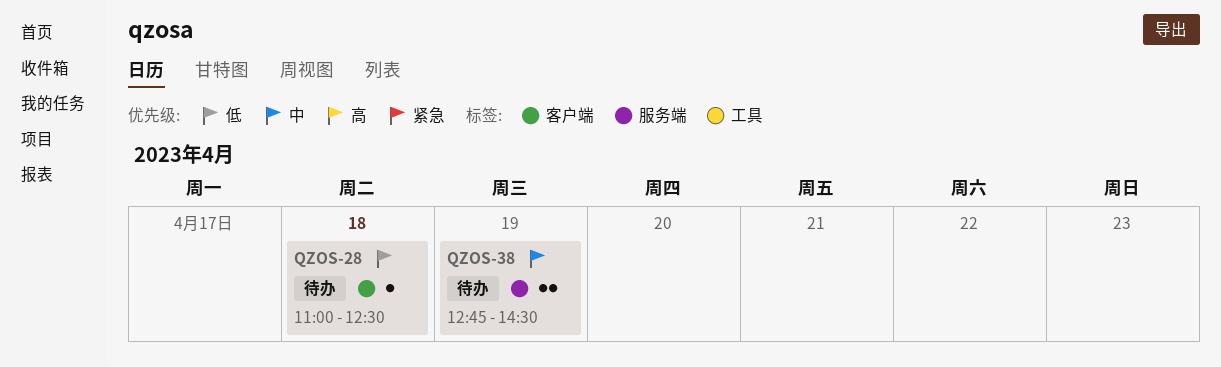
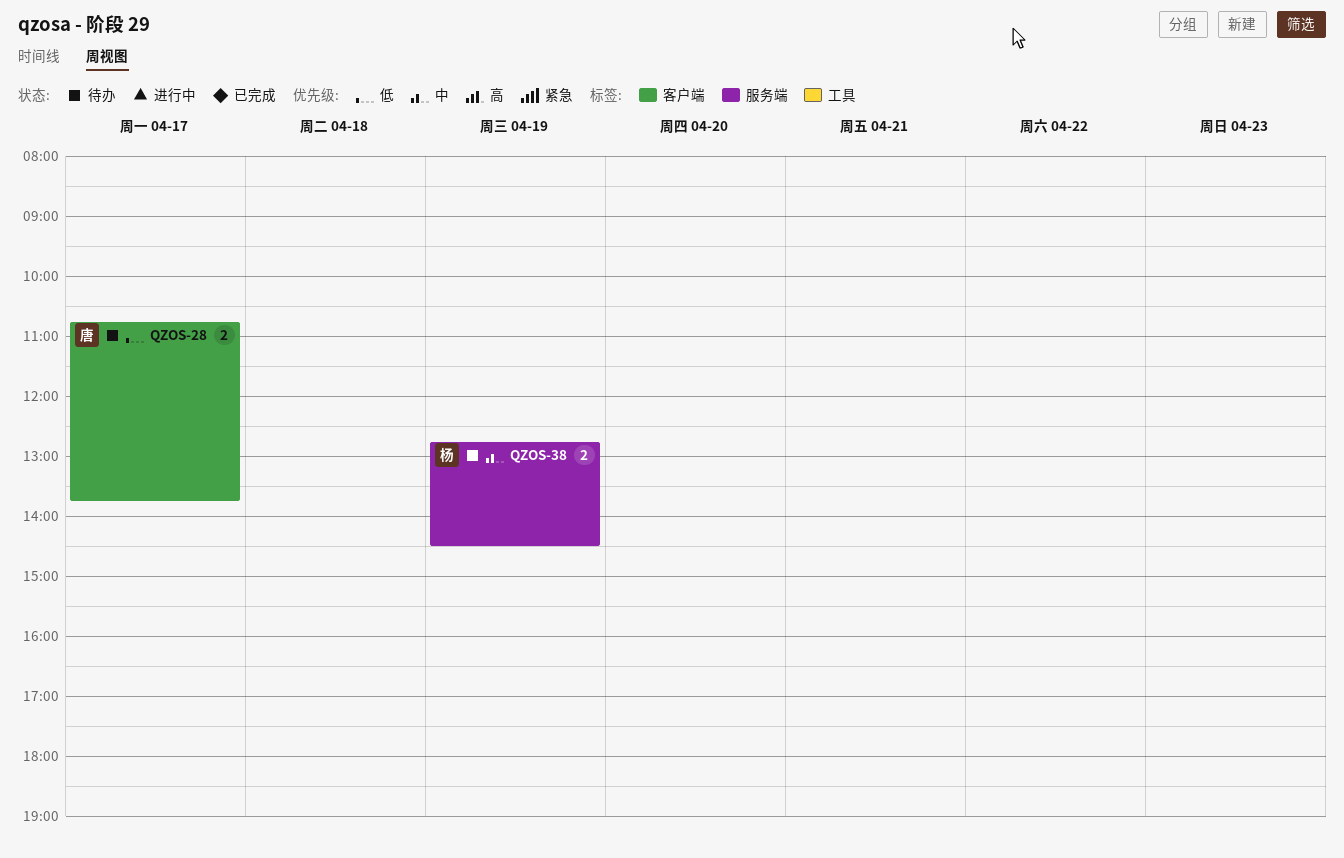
QZOS-28, estimate: 1 -> 2
QZOS-28, day: Apr 18 -> Apr 17
QZOS-28, begins: 11:00 -> 10:45
QZOS-28, ends: 12:30 -> 13:45

